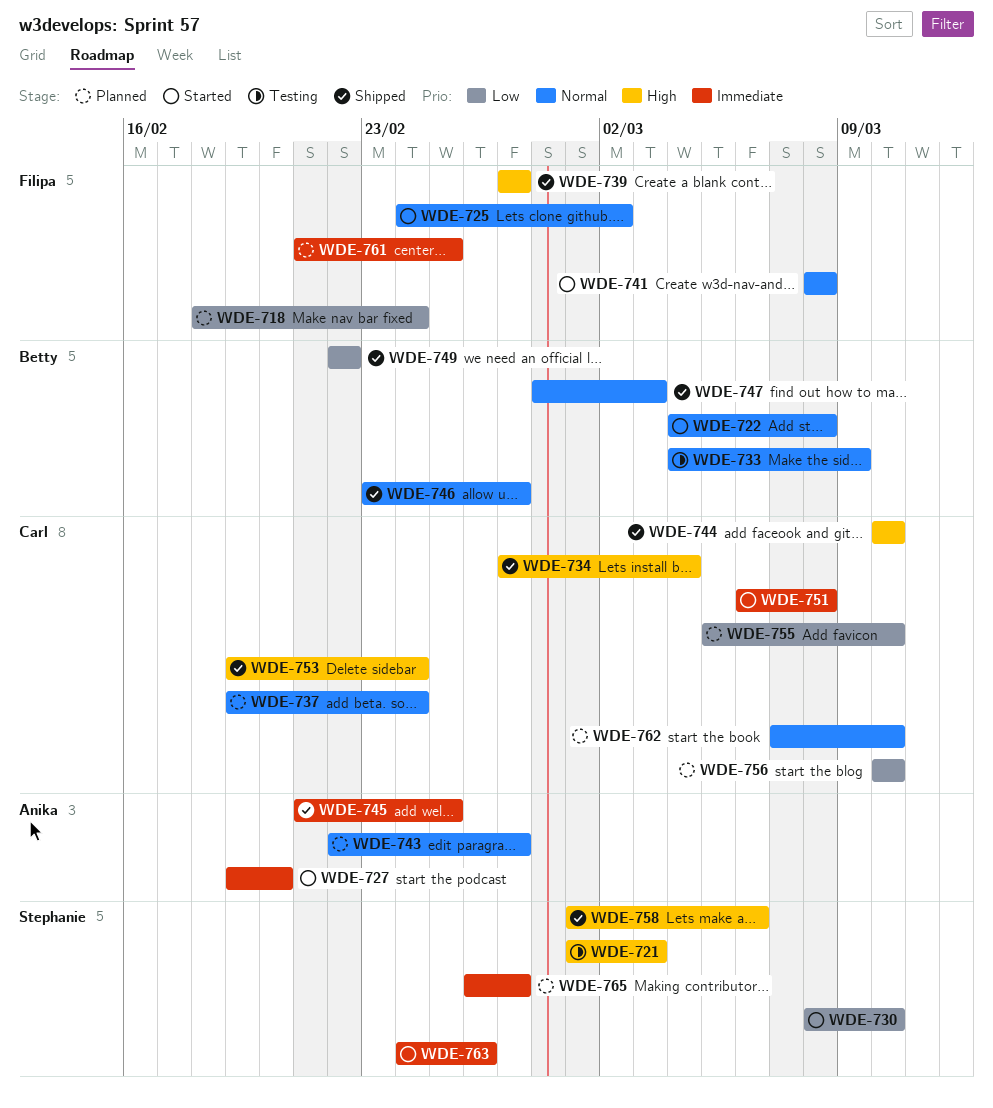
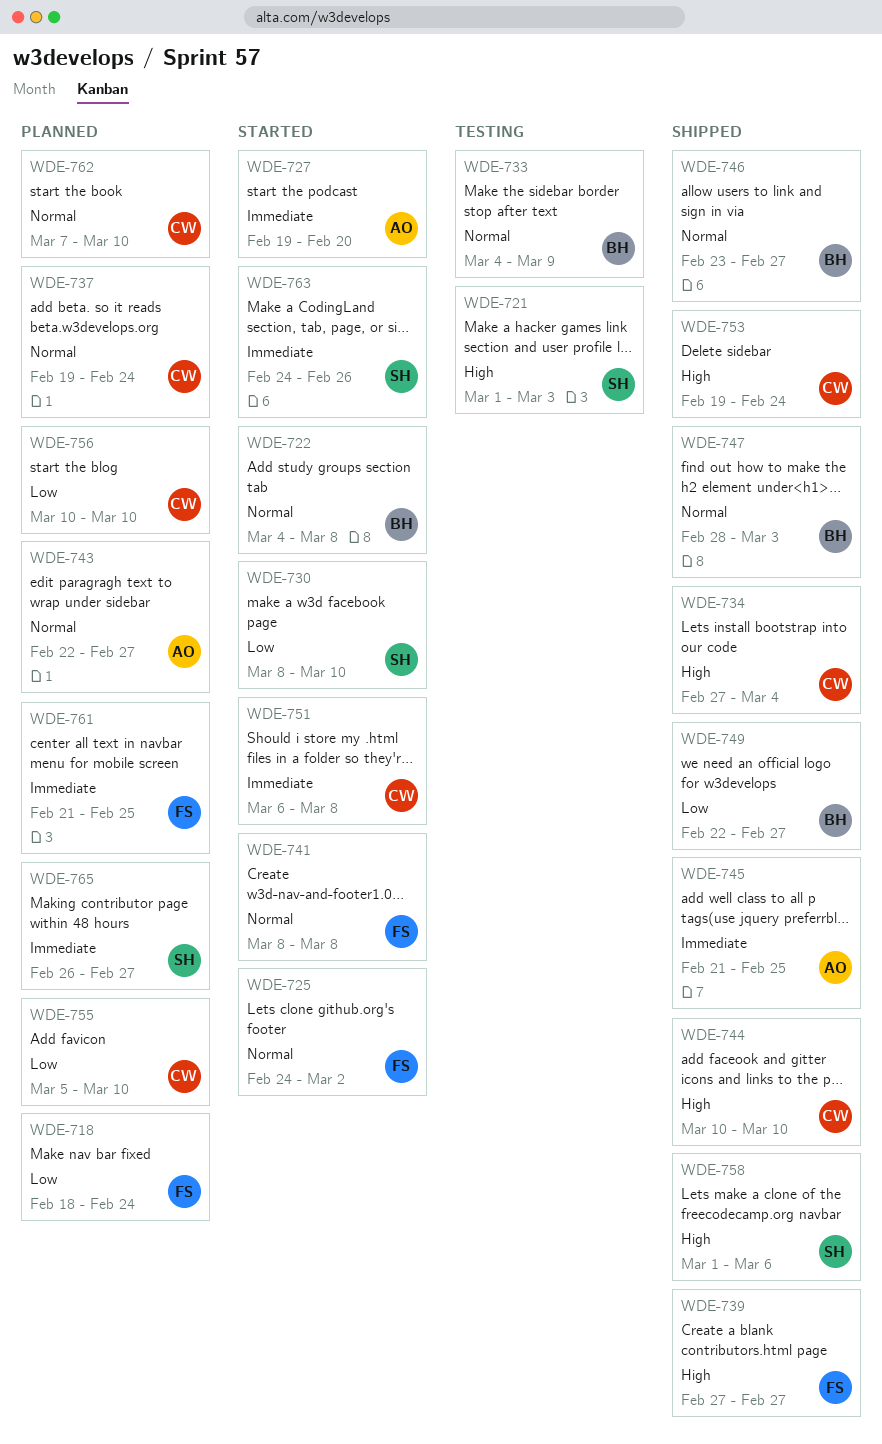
WDE-749, due: Feb 22 -> Feb 27

